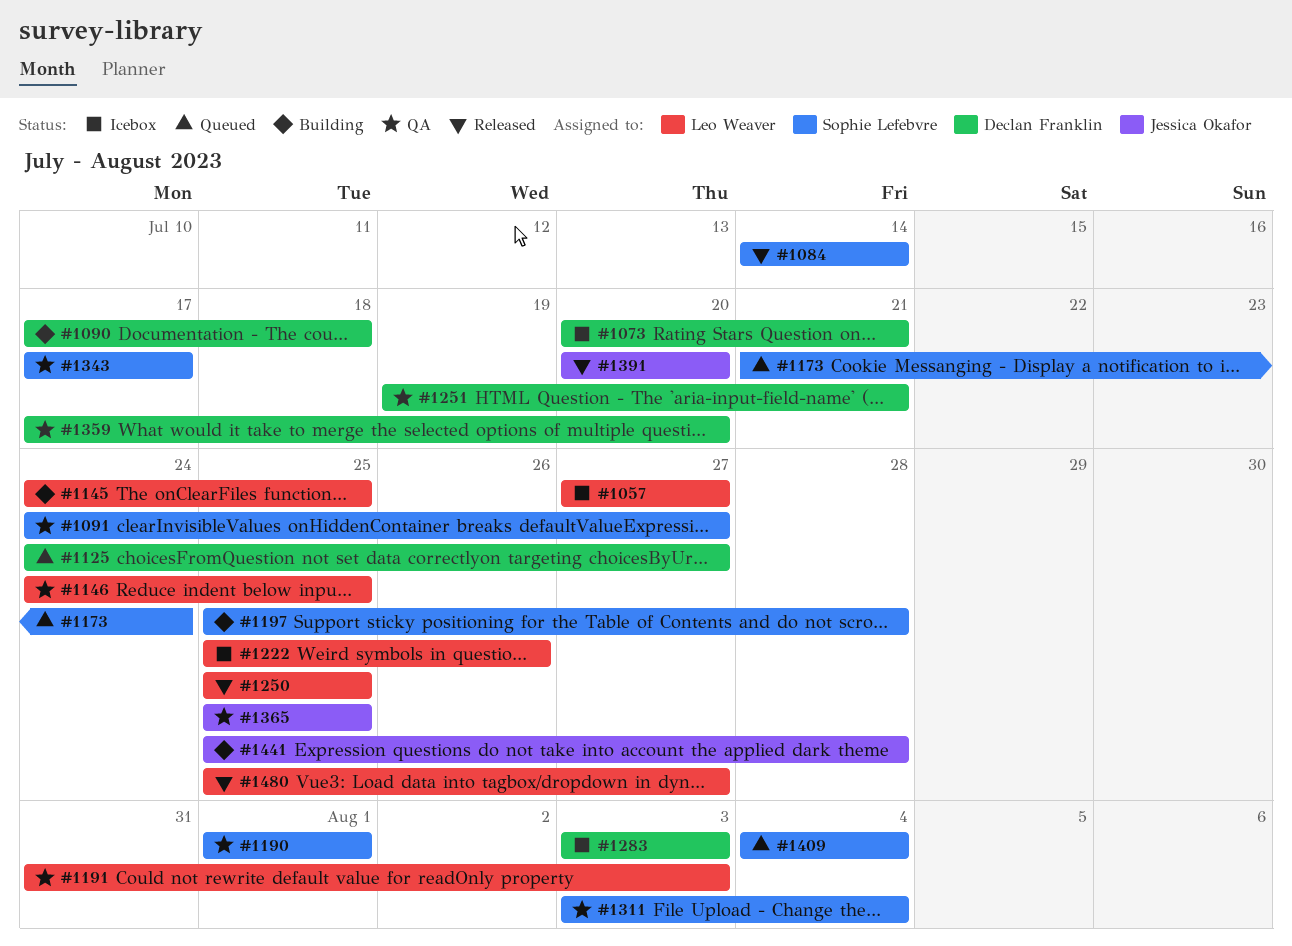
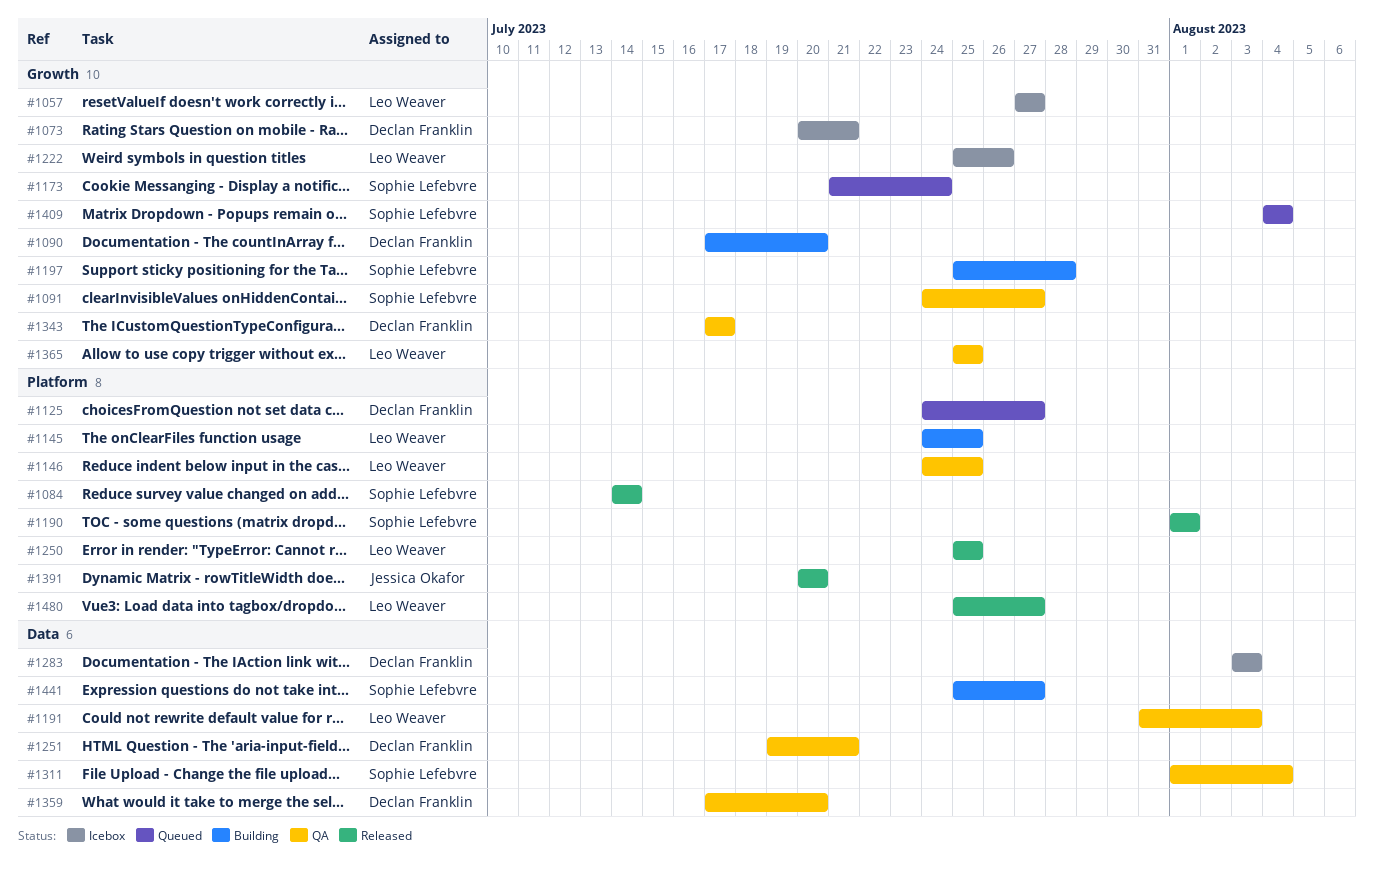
#1090, due: Jul 18 -> Jul 20
#1190, status: QA -> Released
#1311, start: Aug 3 -> Aug 1
#1343, owner: Sophie Lefebvre -> Declan Franklin
#1365, owner: Jessica Okafor -> Leo Weaver
#1441, owner: Jessica Okafor -> Sophie Lefebvre
#1441, due: Jul 28 -> Jul 27

